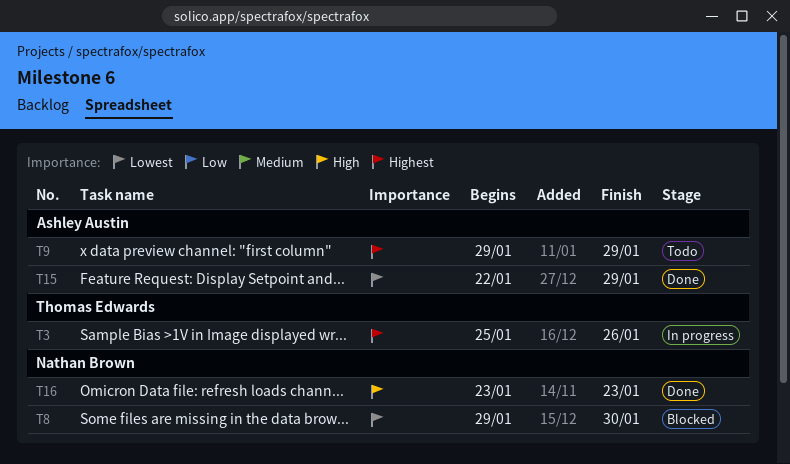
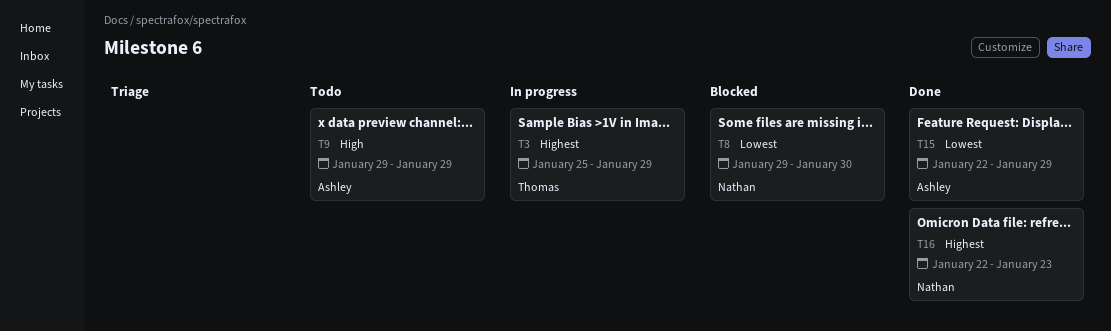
T3, due: Jan 26 -> Jan 29
T9, priority: Highest -> High
T16, priority: High -> Highest
T16, start: Jan 23 -> Jan 22

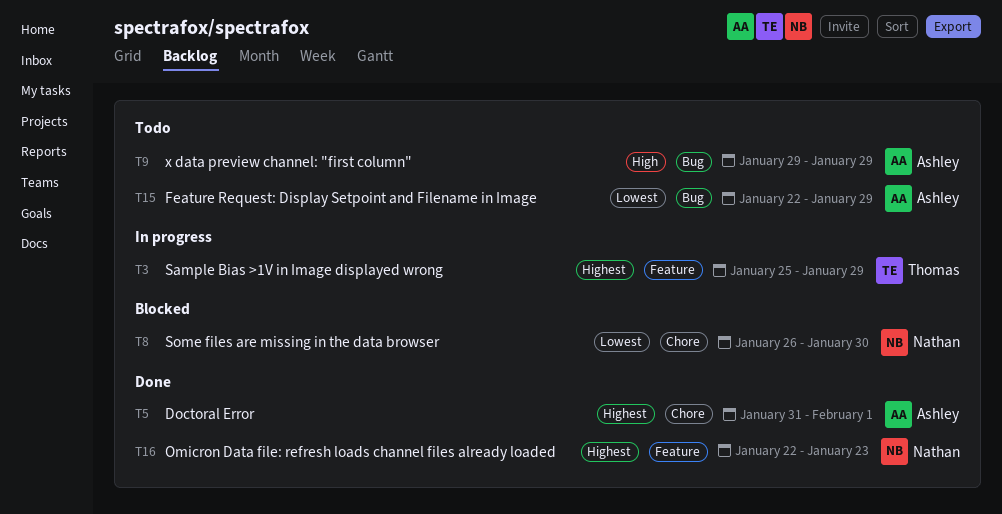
T5: none -> present
T8, start: Jan 29 -> Jan 26
T15, status: Done -> Todo

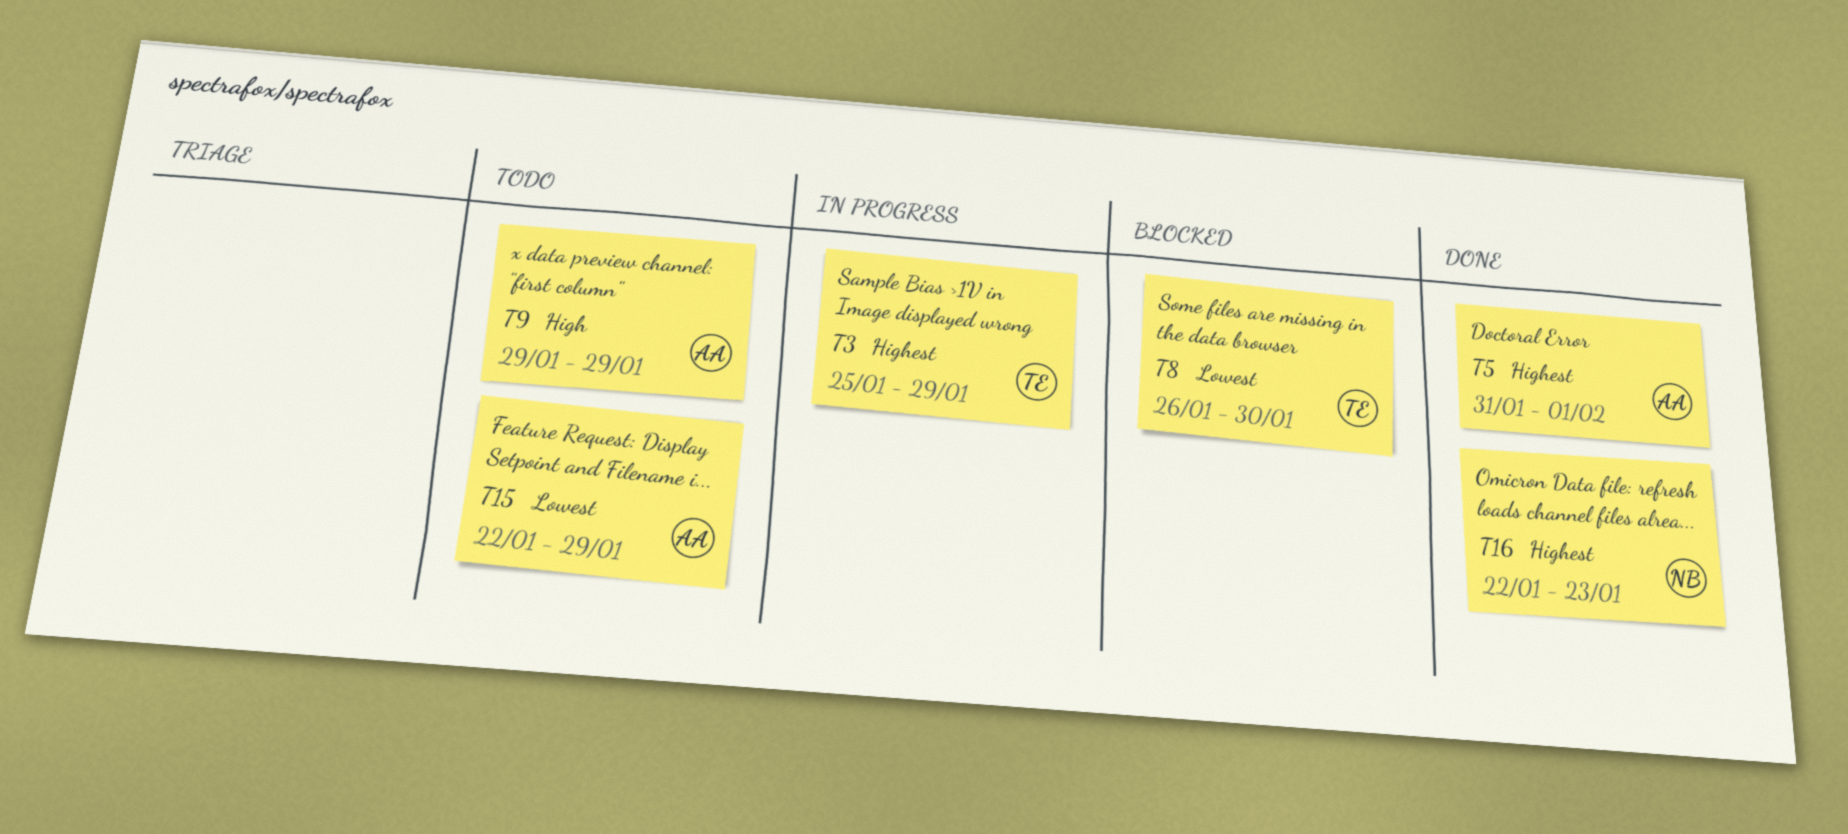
T8, owner: Nathan -> Thomas

